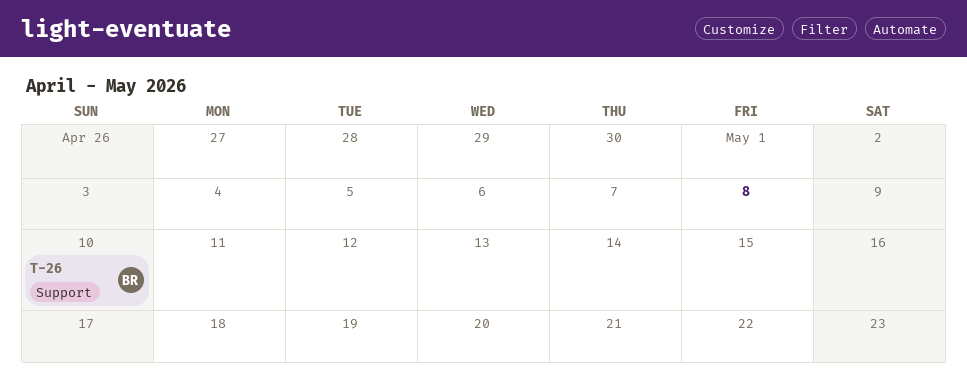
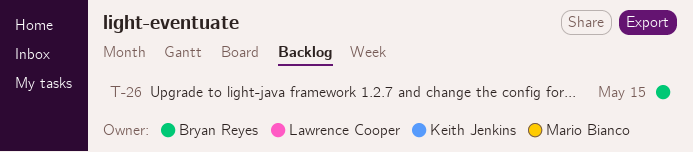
T-26, due: May 10 -> May 15

